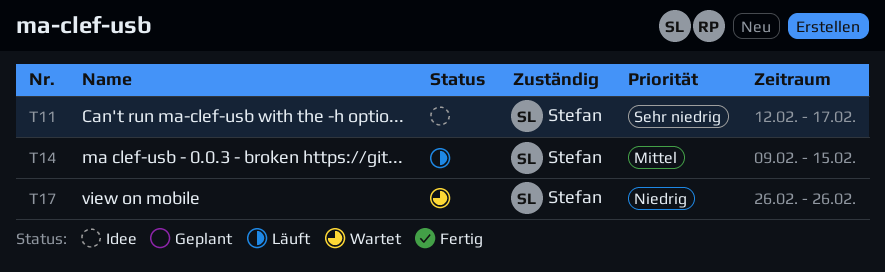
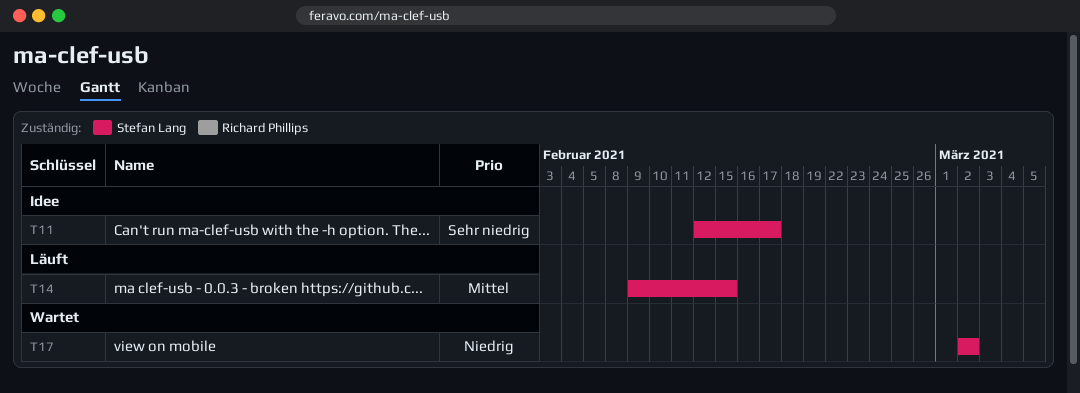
T17, start: Feb 26 -> Mar 2
T17, due: Feb 26 -> Mar 2

